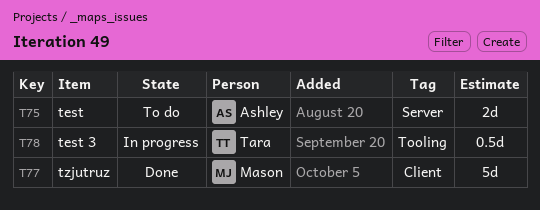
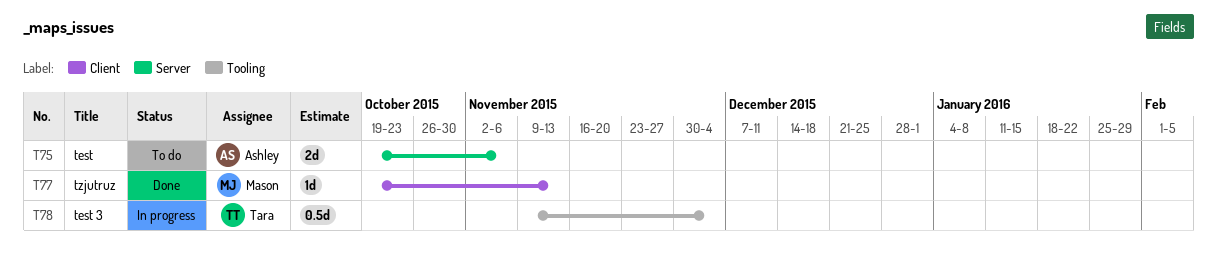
T77, estimate: 5d -> 1d

